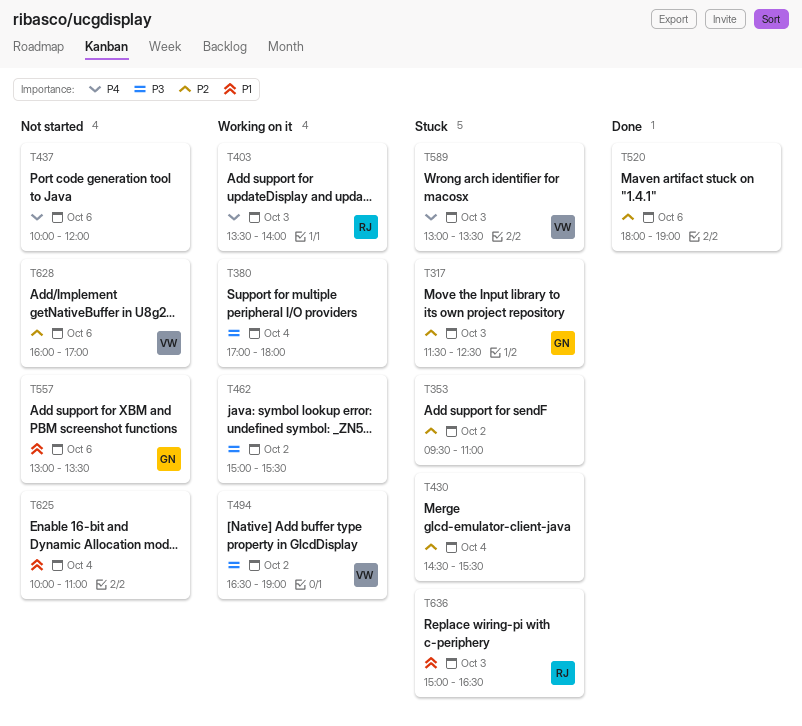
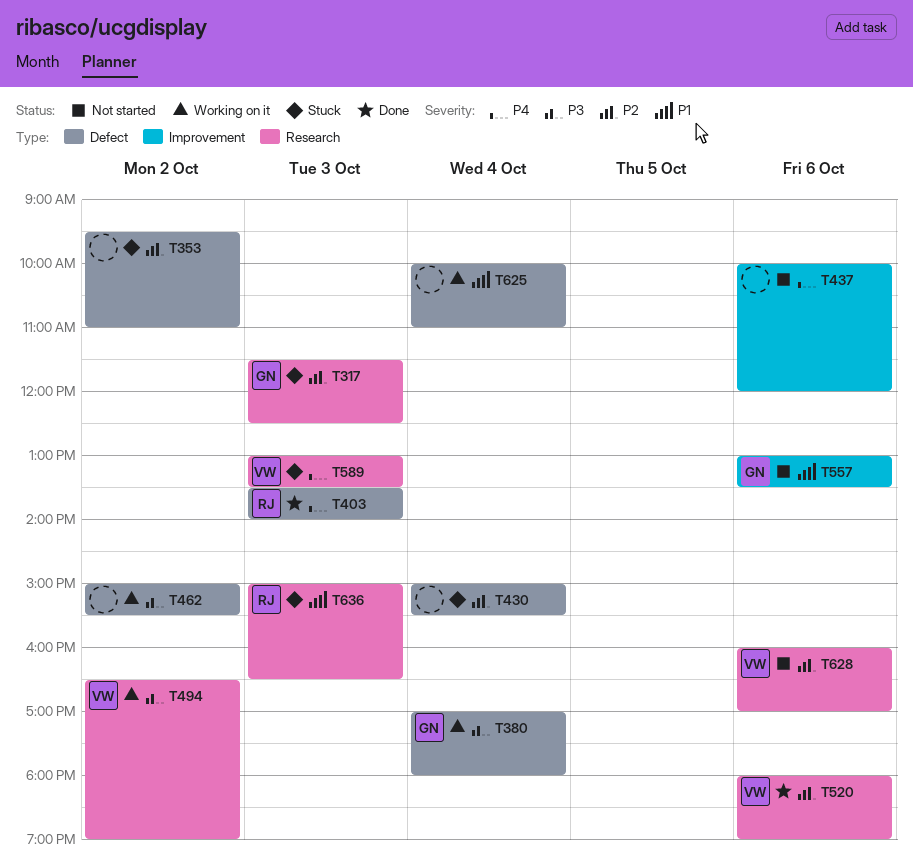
T380, owner: none -> GN
T403, status: Working on it -> Done
T430, begins: 14:30 -> 15:00
T520, owner: none -> VW
T625, status: Not started -> Working on it

